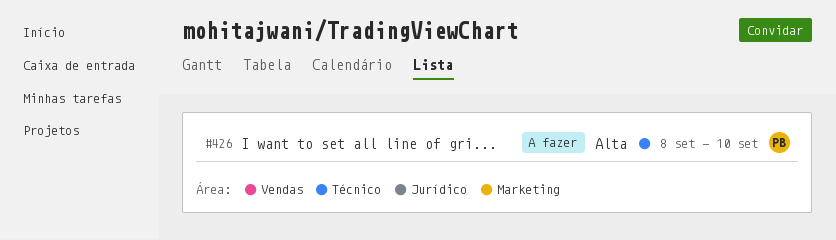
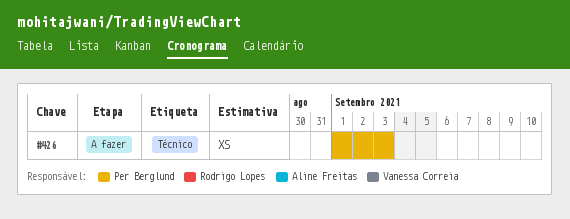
#426, start: Sep 8 -> Sep 1
#426, due: Sep 10 -> Sep 3

